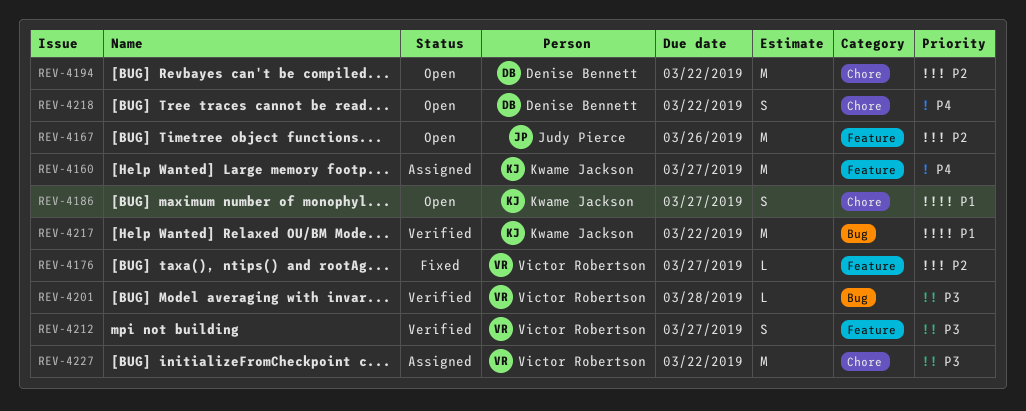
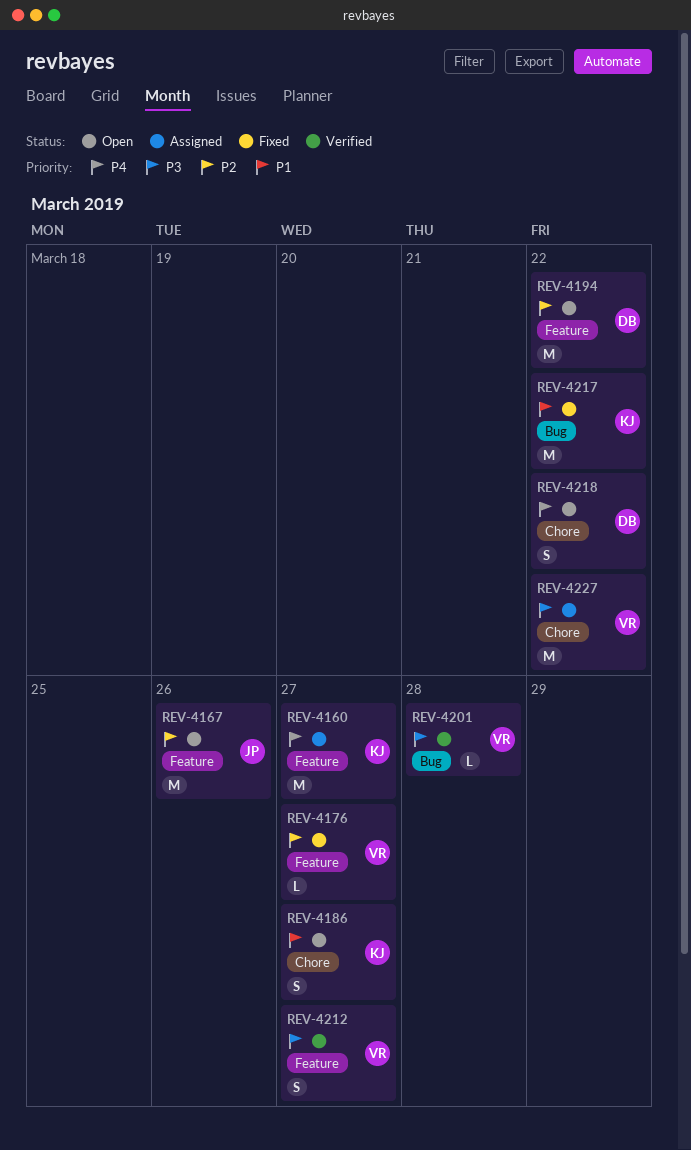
REV-4194, label: Chore -> Feature
REV-4217, status: Verified -> Fixed

